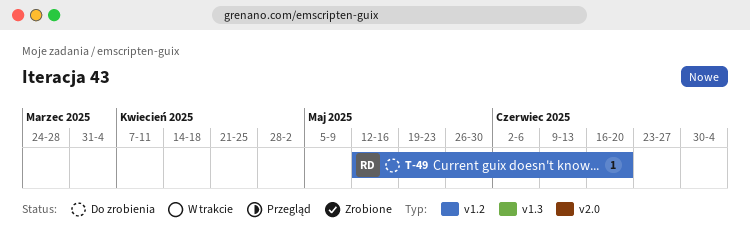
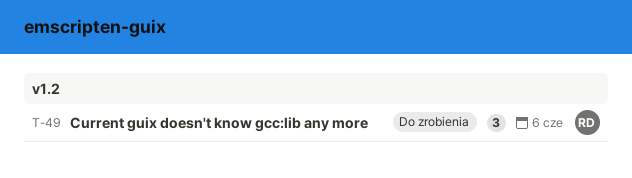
T-49, estimate: 1 -> 3
T-49, due: Jun 20 -> Jun 6

